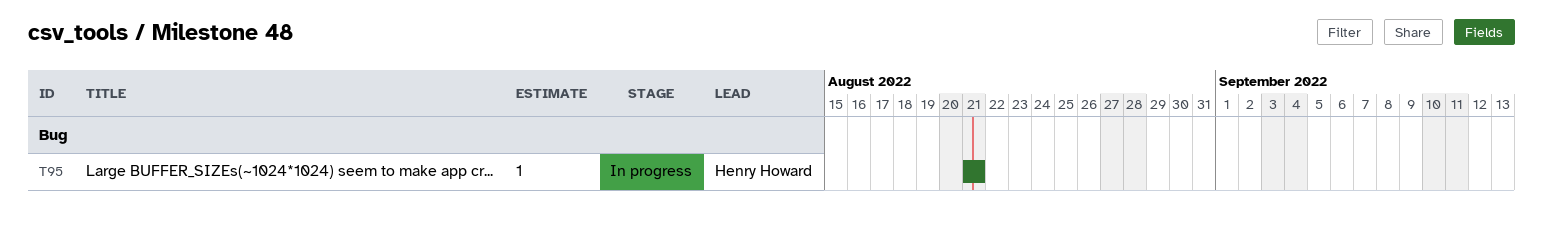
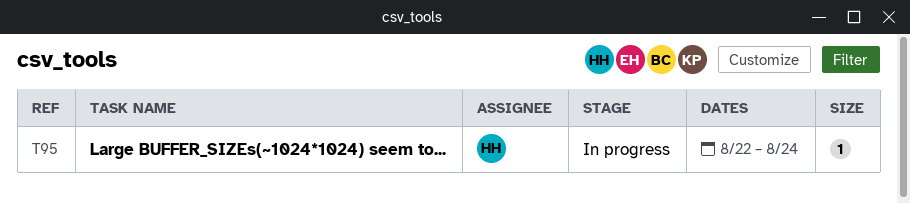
T95, start: Aug 21 -> Aug 22
T95, due: Aug 21 -> Aug 24

